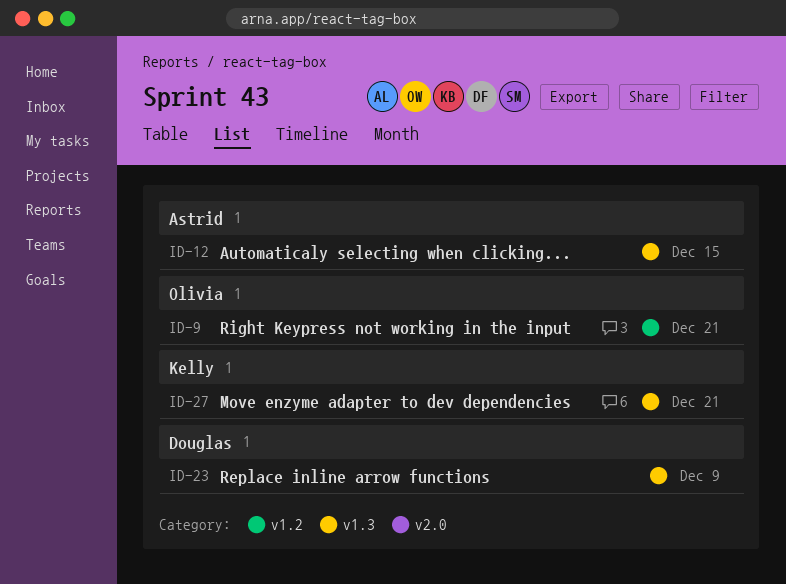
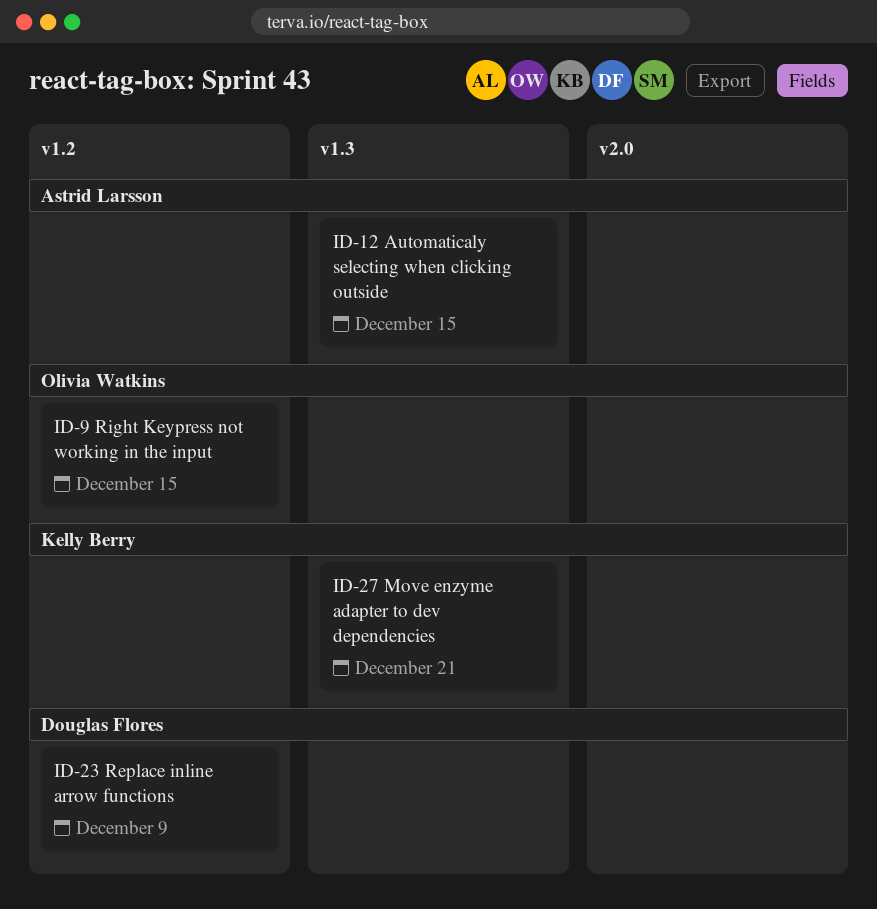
ID-9, due: Dec 21 -> Dec 15
ID-23, label: v1.3 -> v1.2

